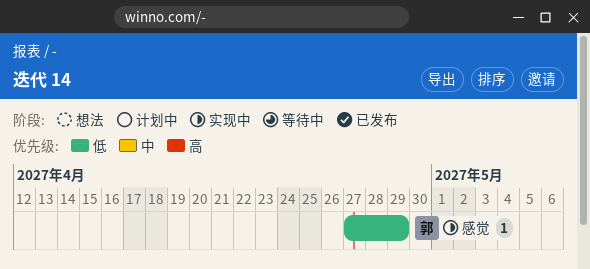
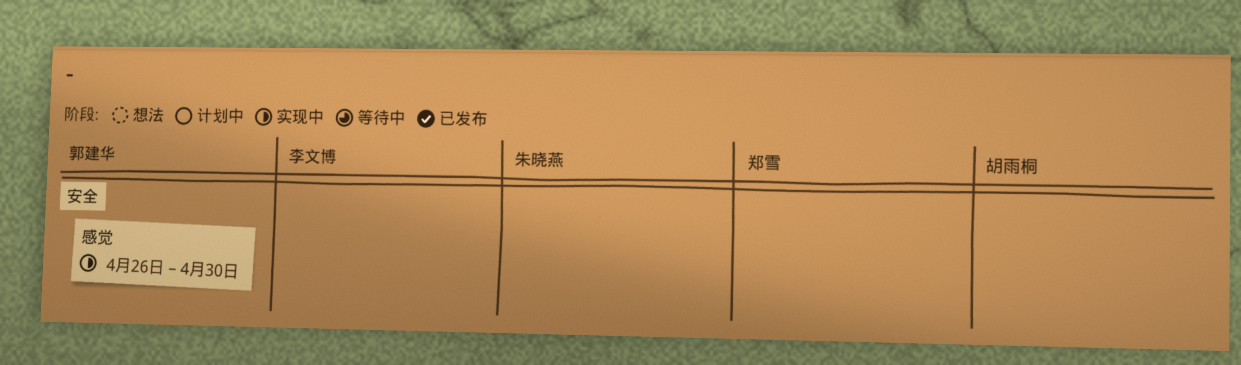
感觉, start: Apr 27 -> Apr 26
感觉, due: Apr 29 -> Apr 30

